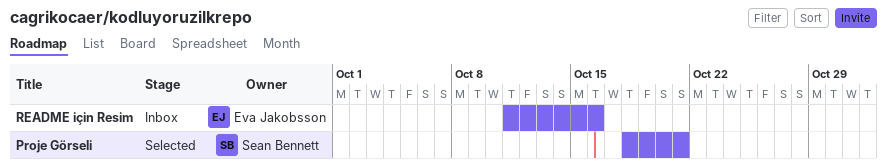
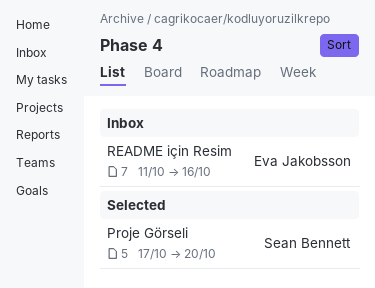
Proje Görseli, start: Oct 18 -> Oct 17
Proje Görseli, due: Oct 21 -> Oct 20

